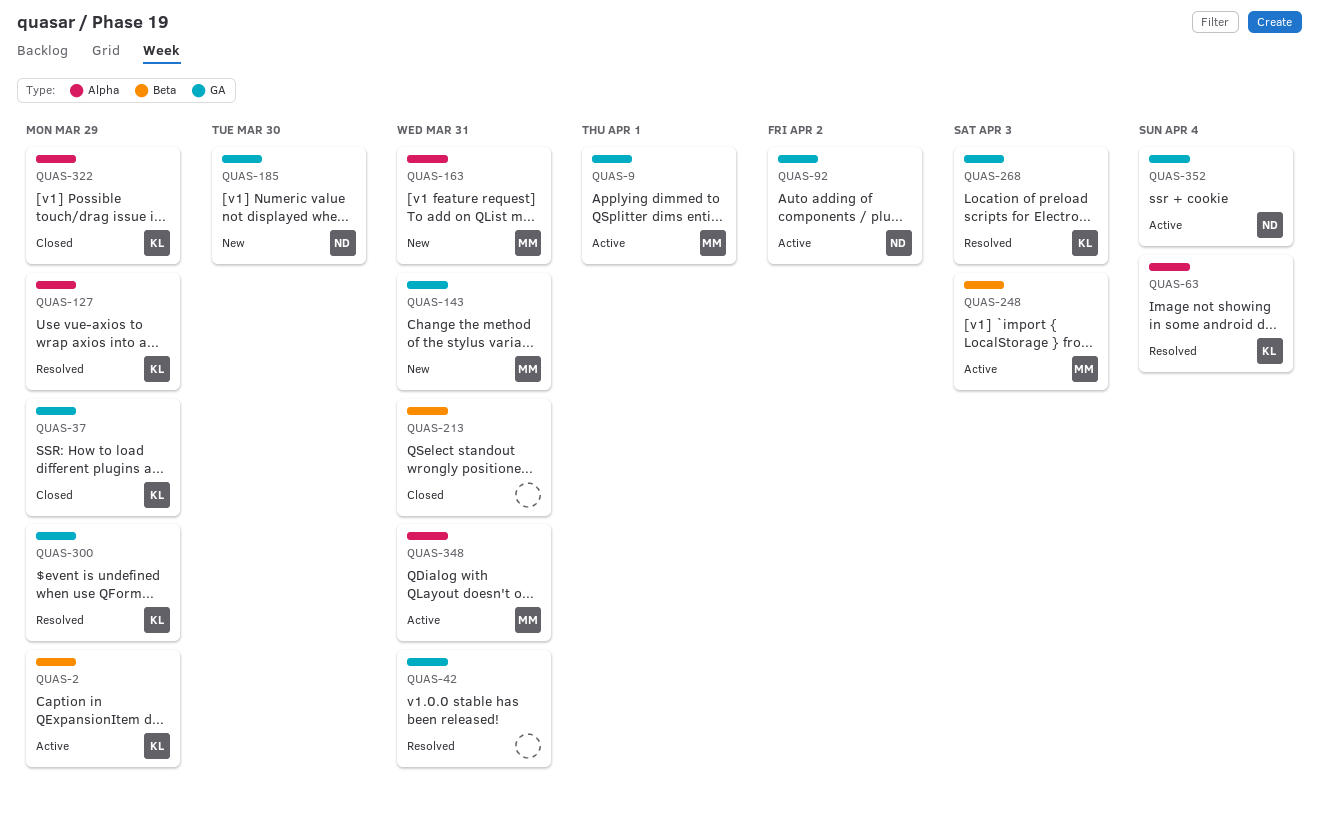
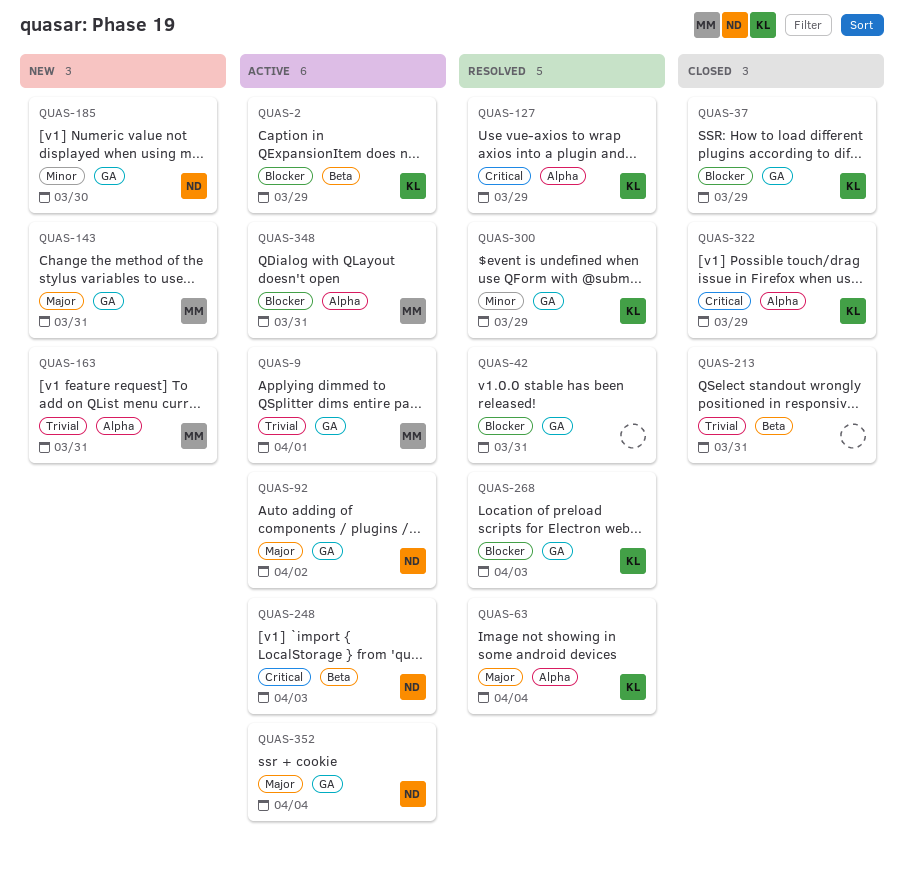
QUAS-248, owner: MM -> ND

